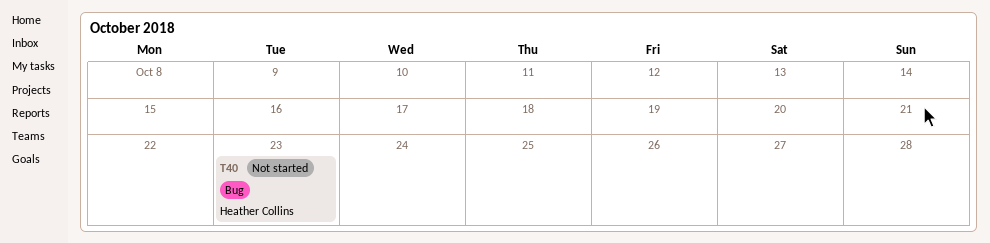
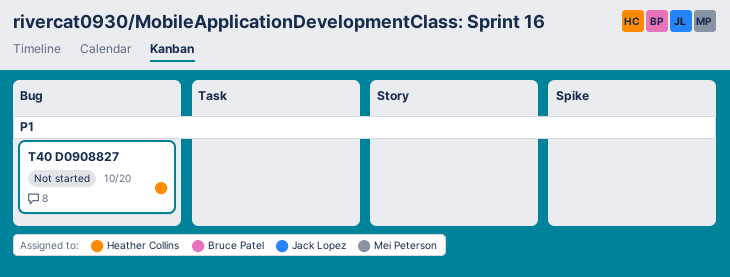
T40, due: Oct 23 -> Oct 20

